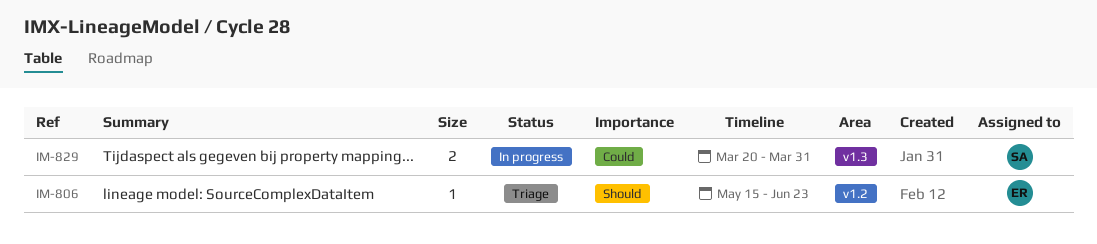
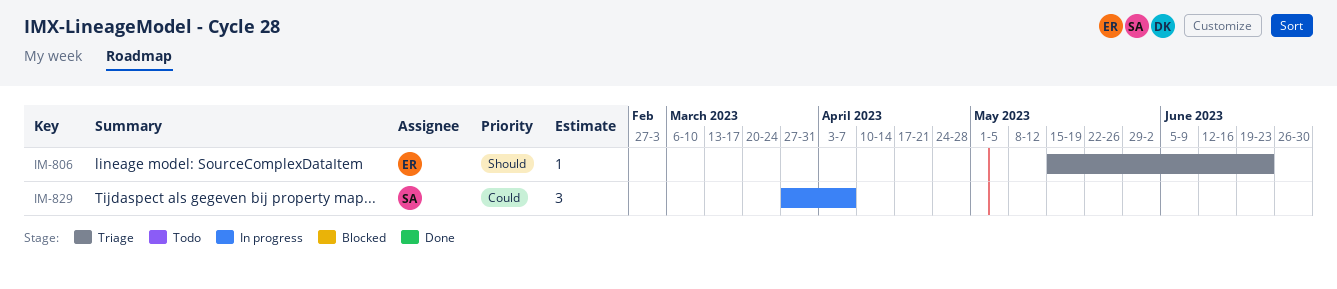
IM-829, estimate: 2 -> 3
IM-829, start: Mar 20 -> Mar 27
IM-829, due: Mar 31 -> Apr 7

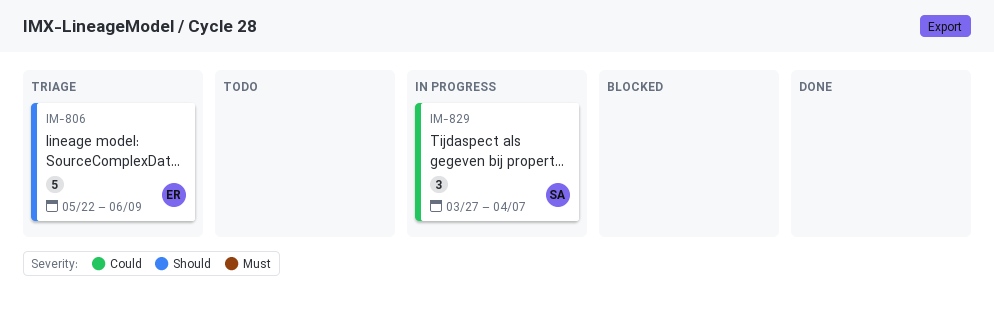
IM-806, estimate: 1 -> 5
IM-806, start: May 15 -> May 22
IM-806, due: Jun 23 -> Jun 9

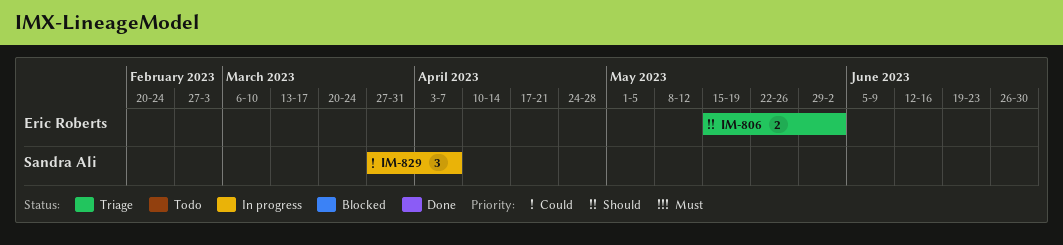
IM-806, estimate: 5 -> 2
IM-806, start: May 22 -> May 15
IM-806, due: Jun 9 -> Jun 2

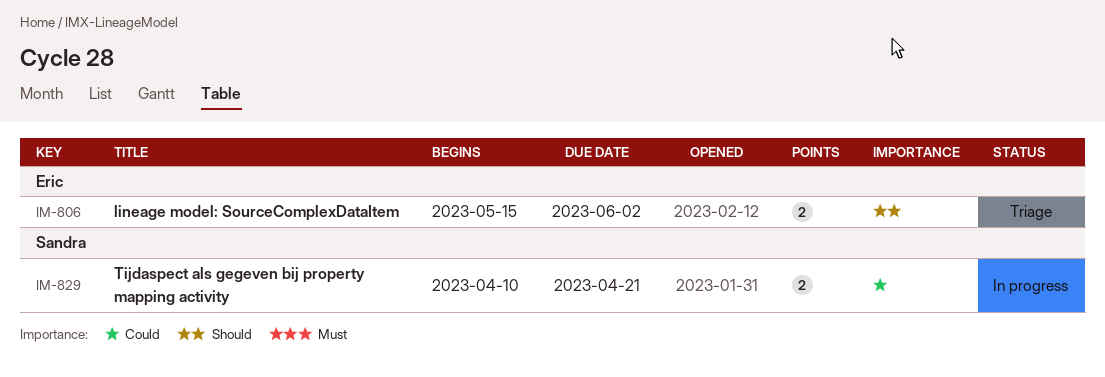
IM-829, estimate: 3 -> 2
IM-829, start: Mar 27 -> Apr 10
IM-829, due: Apr 7 -> Apr 21

